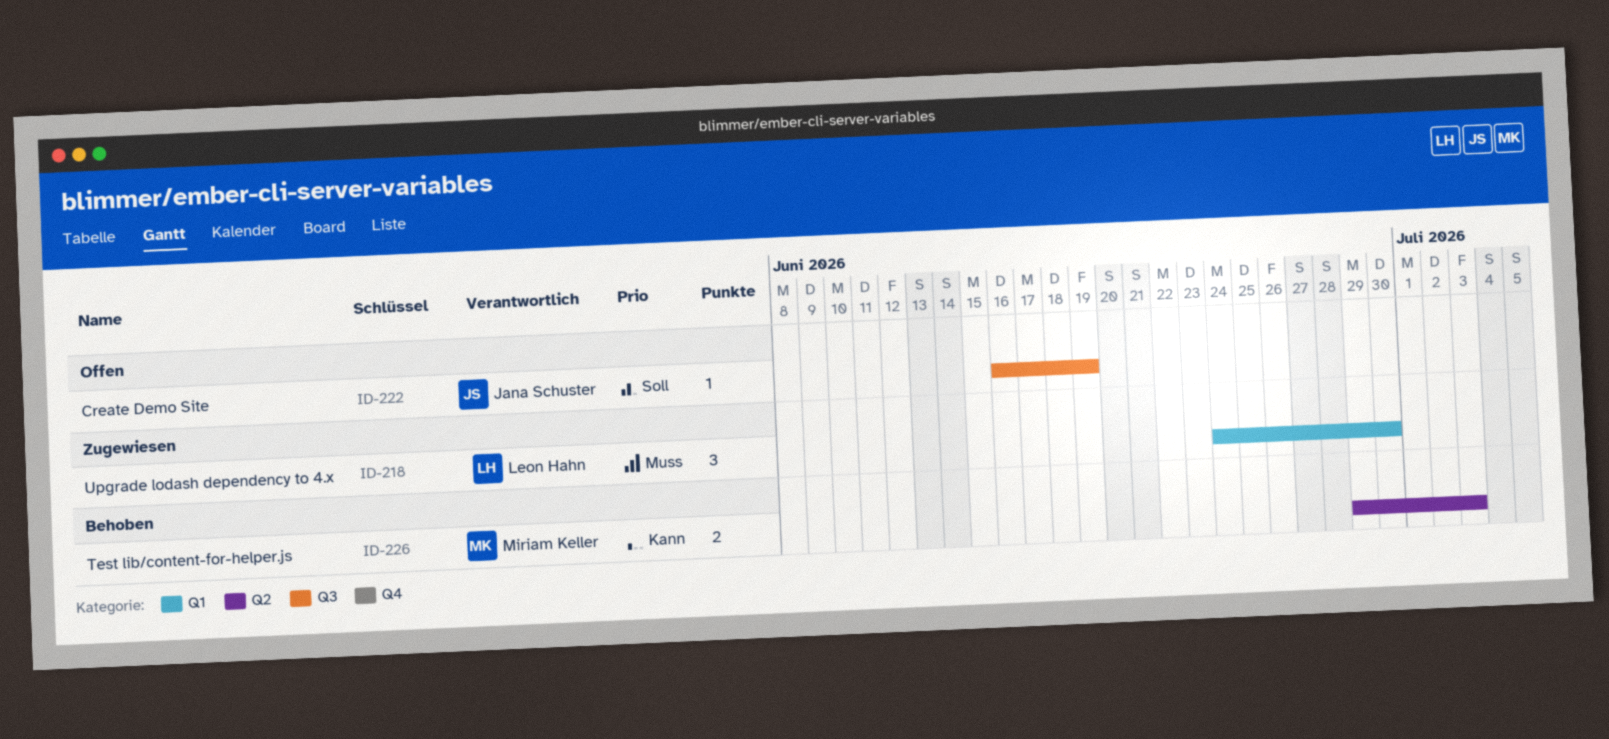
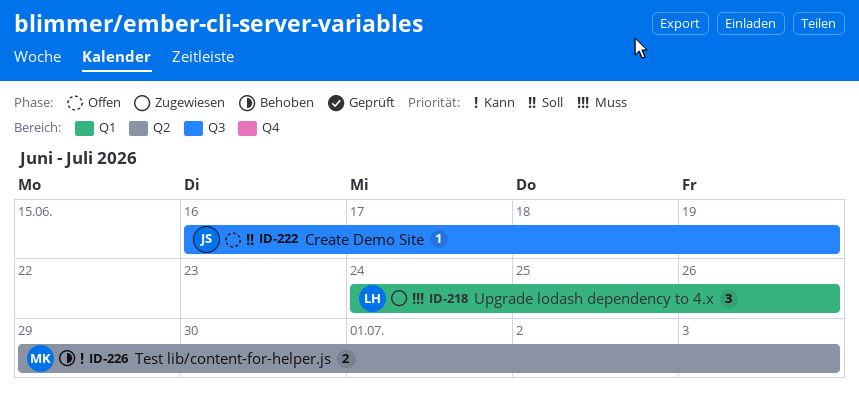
ID-218, due: Jun 30 -> Jun 26

